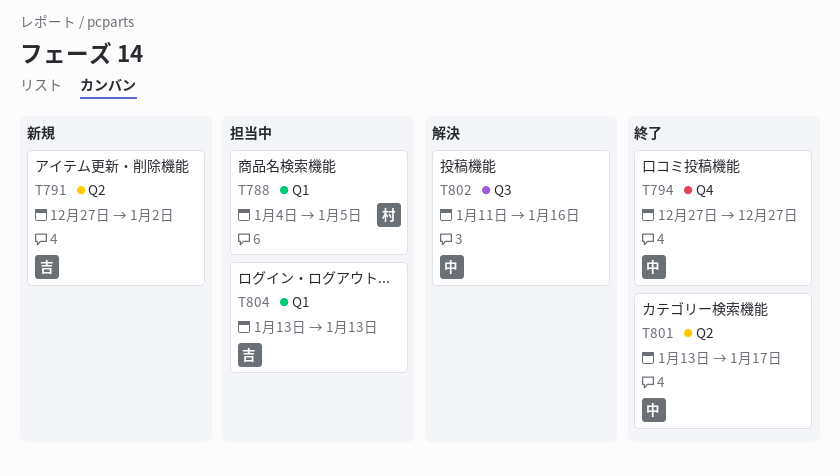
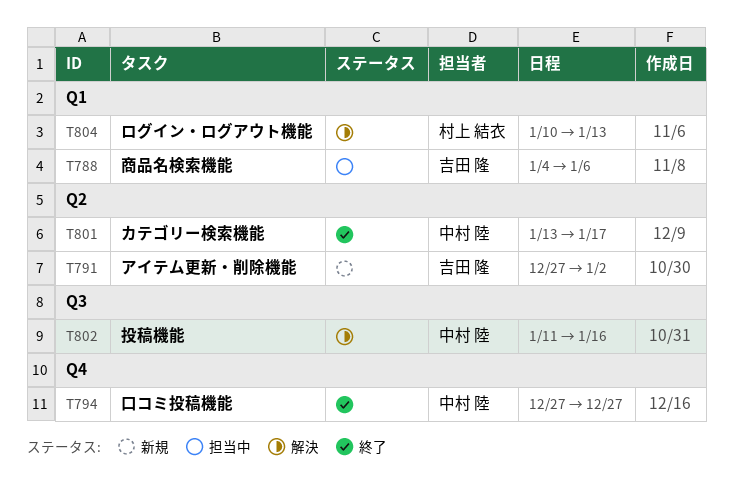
T788, owner: 村上 結衣 -> 吉田 隆
T788, due: Jan 5 -> Jan 6
T804, status: 担当中 -> 解決
T804, owner: 吉田 隆 -> 村上 結衣
T804, start: Jan 13 -> Jan 10

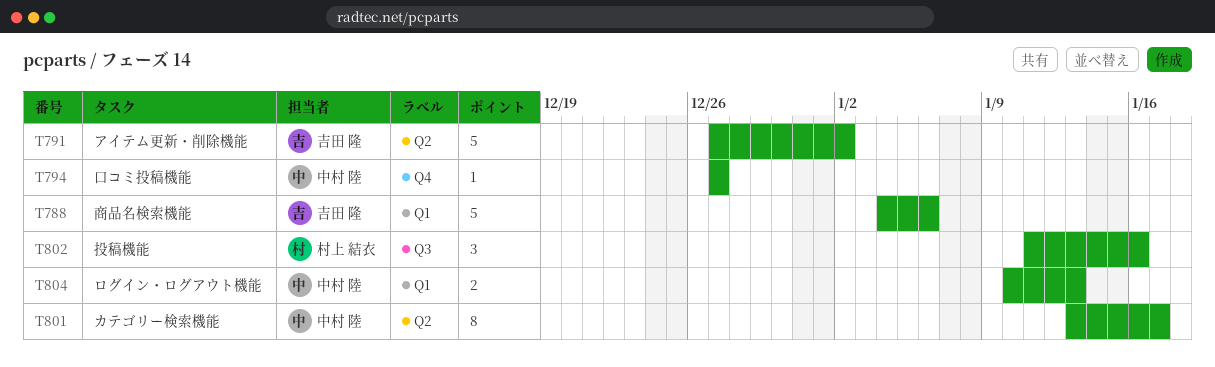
T802, owner: 中村 陸 -> 村上 結衣
T804, owner: 村上 結衣 -> 中村 陸

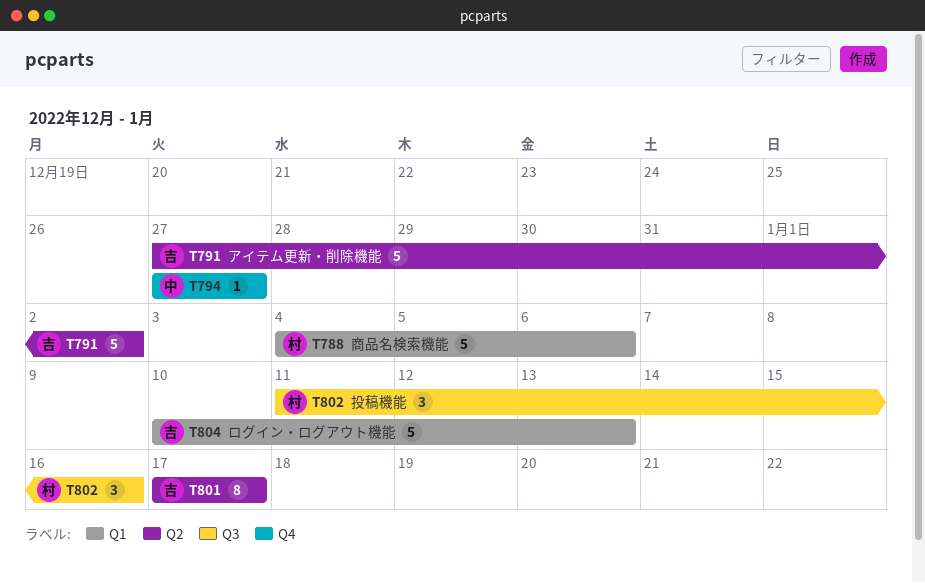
T788, owner: 吉田 隆 -> 村上 結衣
T801, owner: 中村 陸 -> 吉田 隆
T801, start: Jan 13 -> Jan 17
T804, owner: 中村 陸 -> 吉田 隆
T804, estimate: 2 -> 5

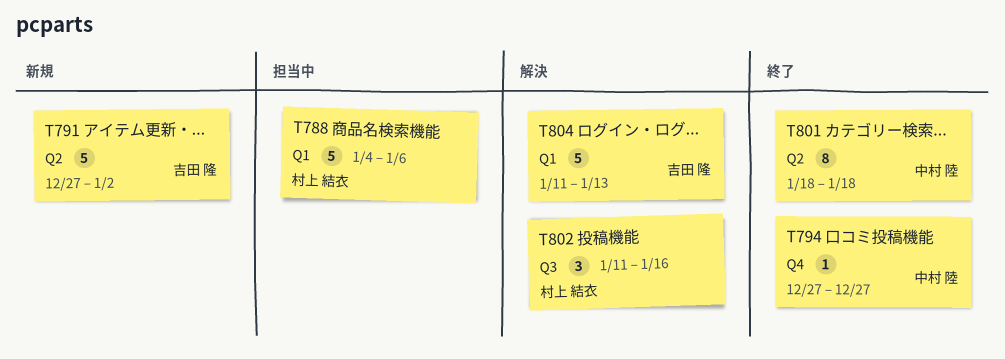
T801, owner: 吉田 隆 -> 中村 陸
T801, start: Jan 17 -> Jan 18
T801, due: Jan 17 -> Jan 18
T804, start: Jan 10 -> Jan 11

